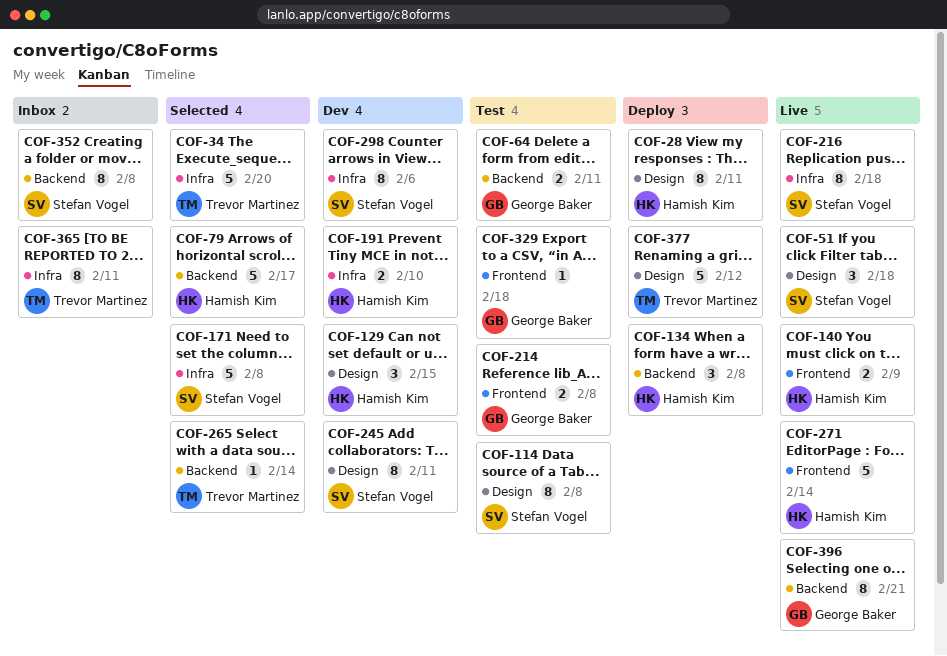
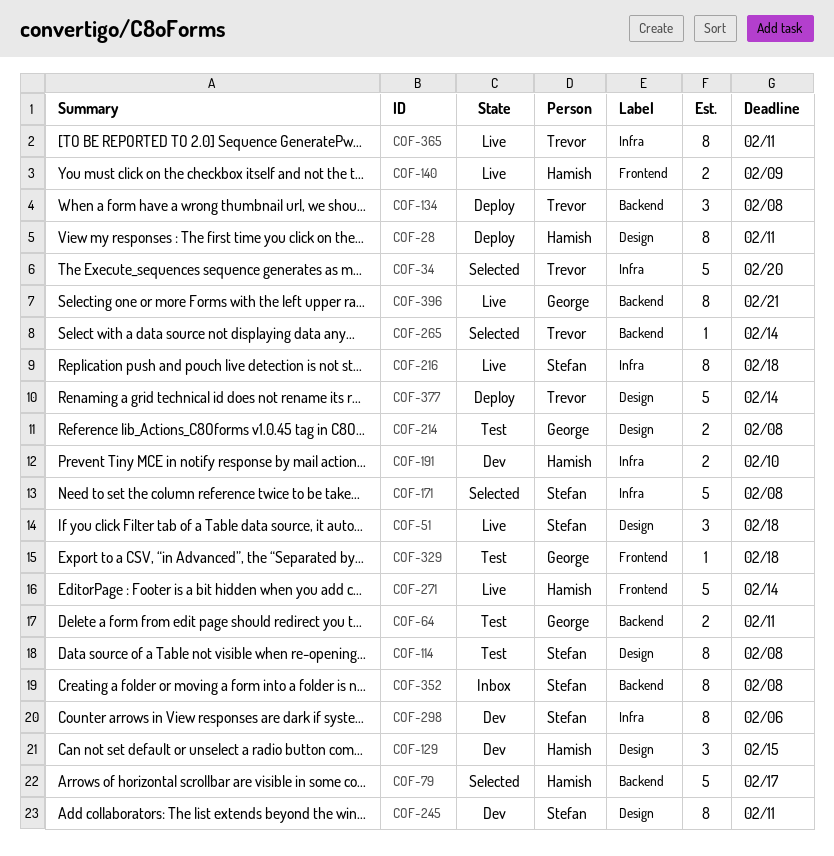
COF-134, owner: Hamish Kim -> Trevor Martinez
COF-214, label: Frontend -> Design
COF-365, status: Inbox -> Live
COF-377, due: Feb 12 -> Feb 14

